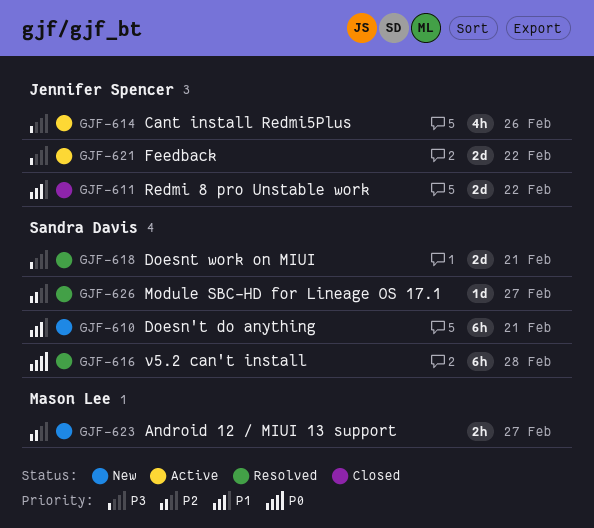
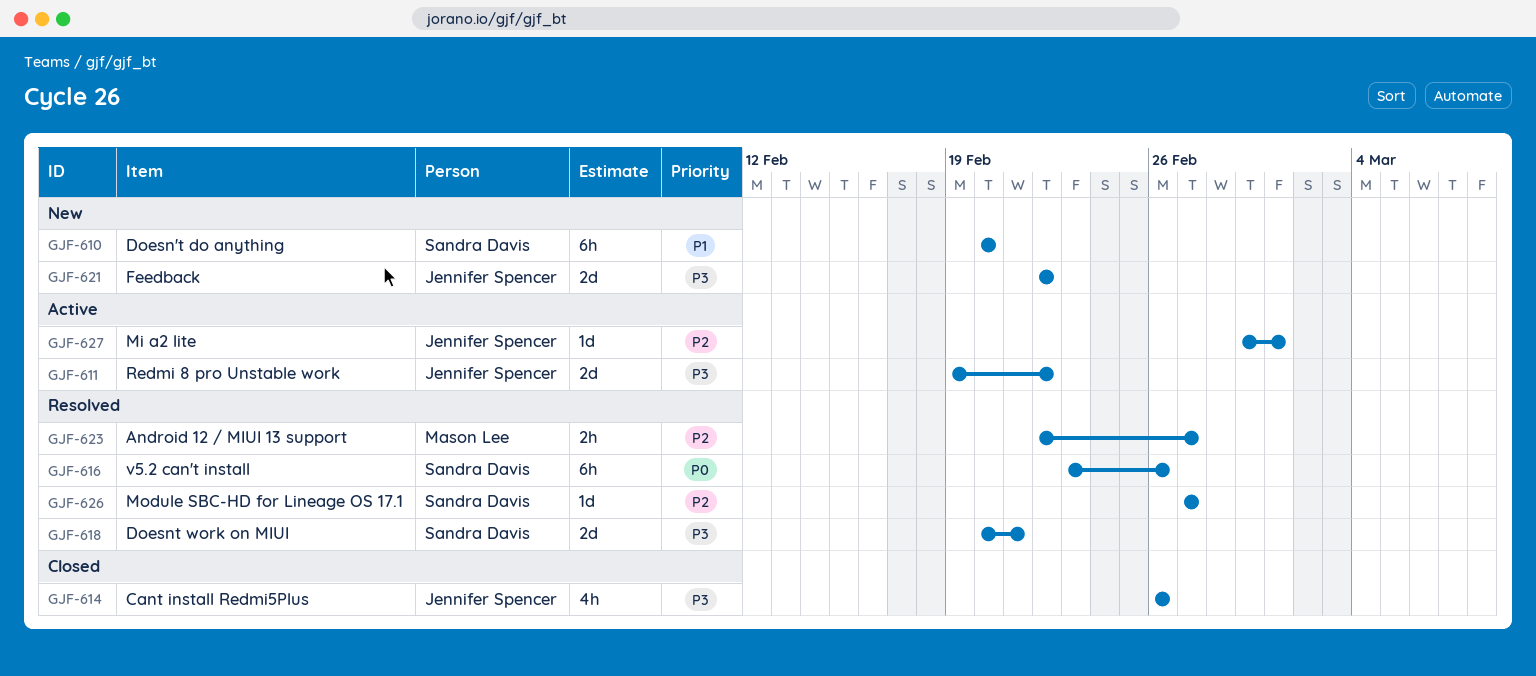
GJF-610, due: Feb 21 -> Feb 20
GJF-611, status: Closed -> Active
GJF-611, priority: P1 -> P3
GJF-614, status: Active -> Closed
GJF-616, due: Feb 28 -> Feb 26
GJF-621, status: Active -> New
GJF-623, status: New -> Resolved
GJF-627: none -> present

